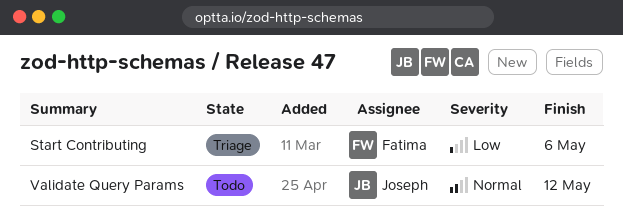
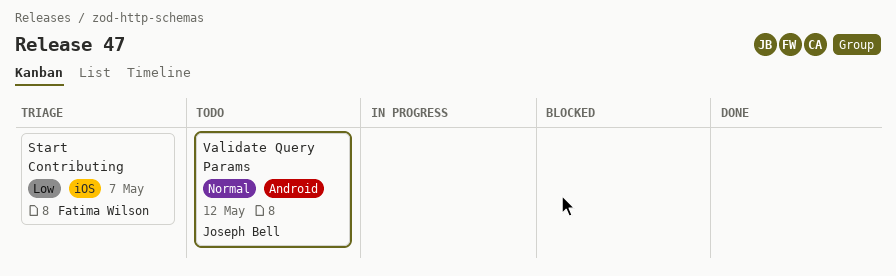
Start Contributing, due: May 6 -> May 7

